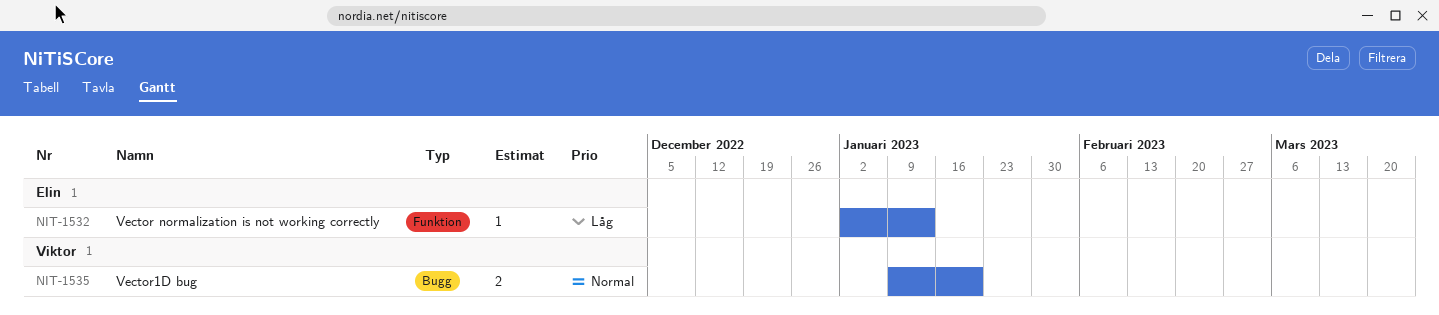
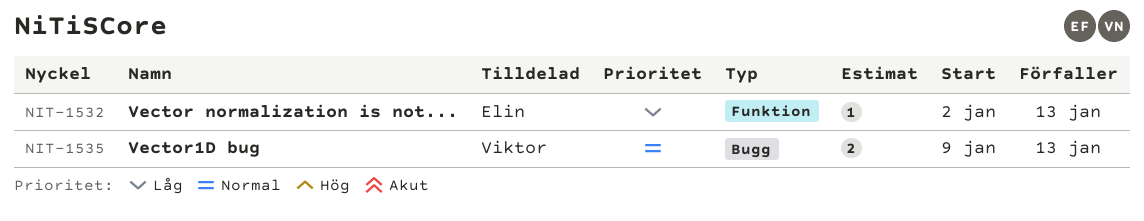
NIT-1535, due: Jan 20 -> Jan 13

